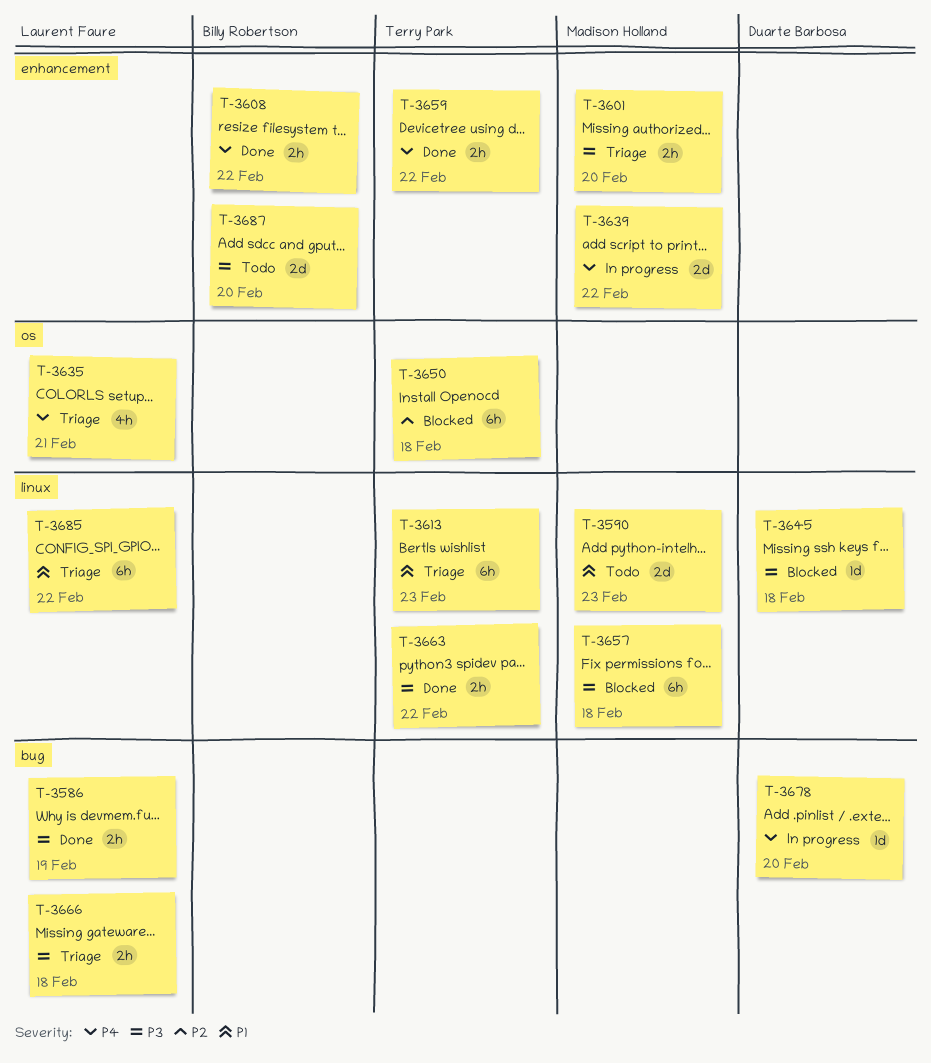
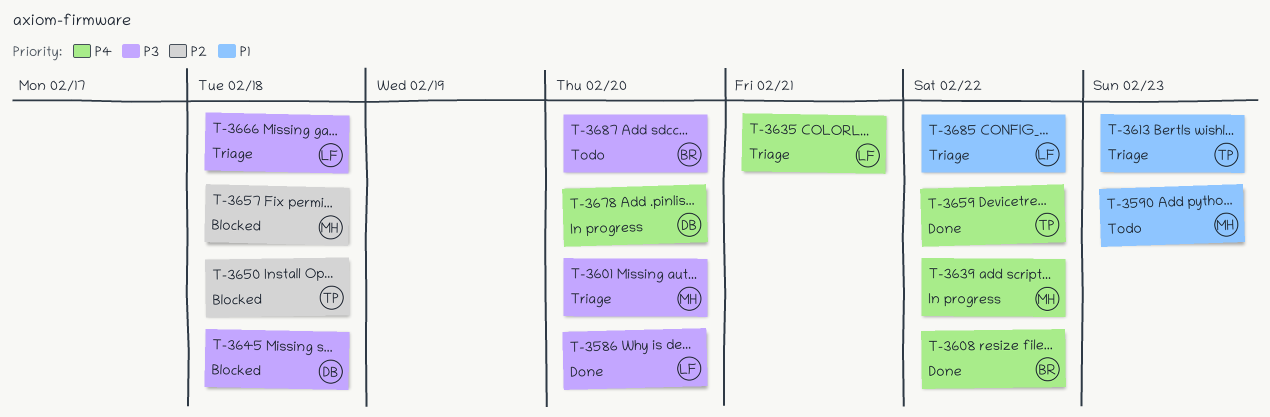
T-3586, due: Feb 19 -> Feb 20
T-3657, priority: P3 -> P2
T-3663: present -> none

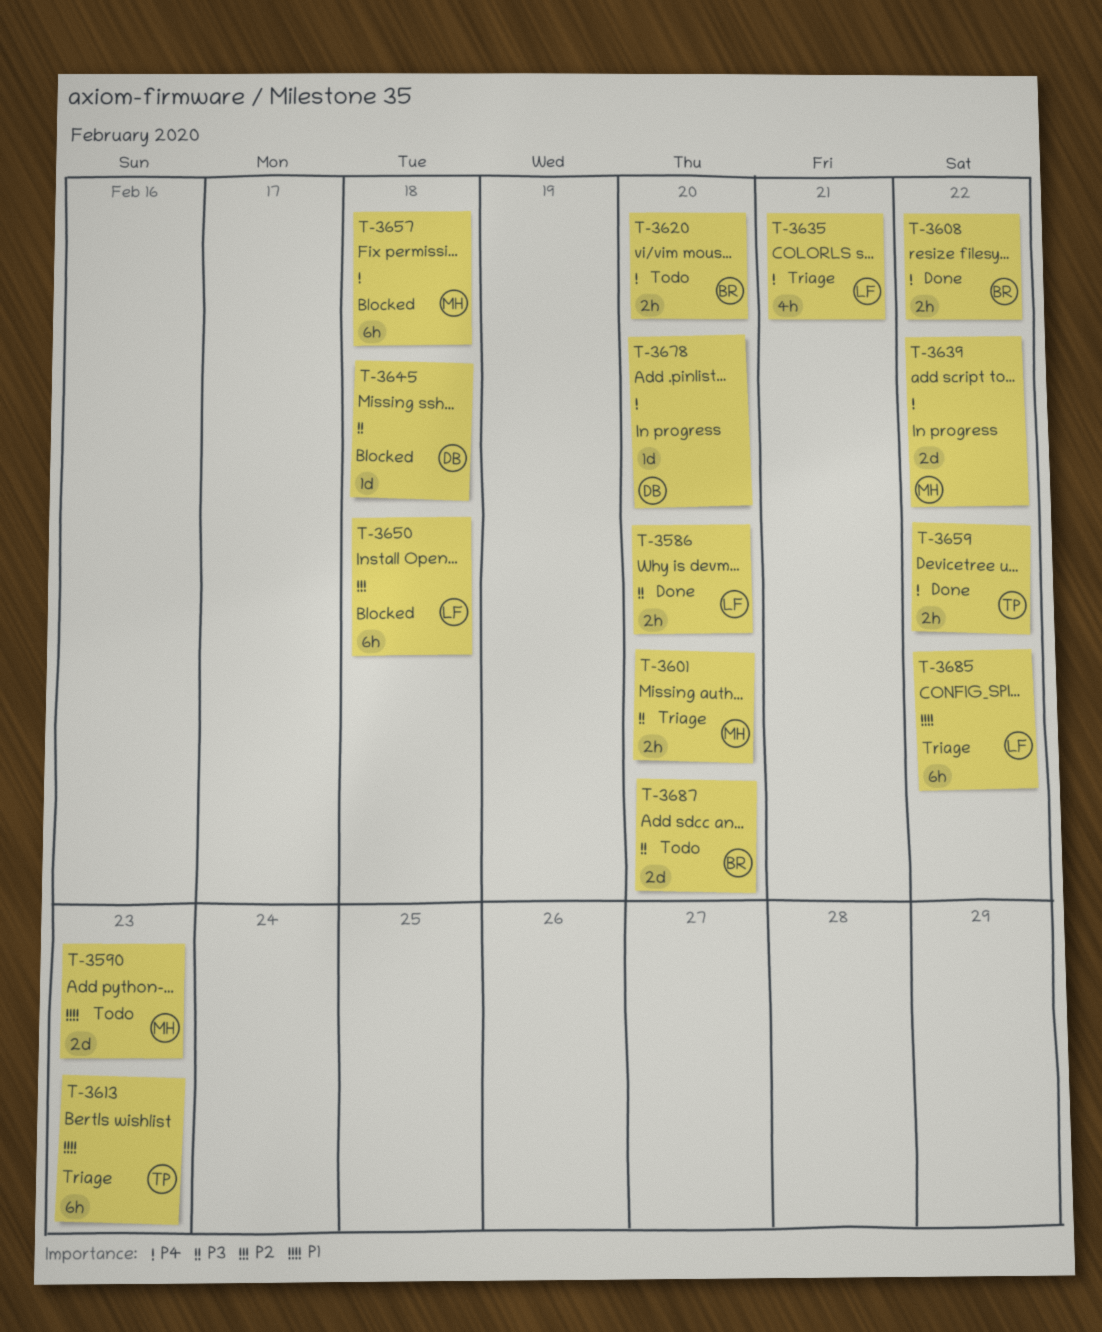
T-3620: none -> present
T-3650, owner: TP -> LF
T-3657, priority: P2 -> P4
T-3666: present -> none

